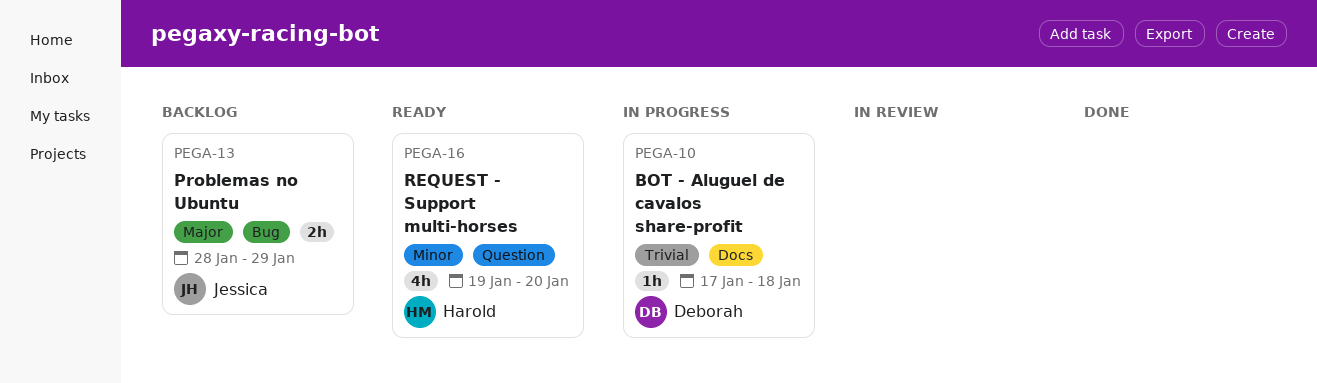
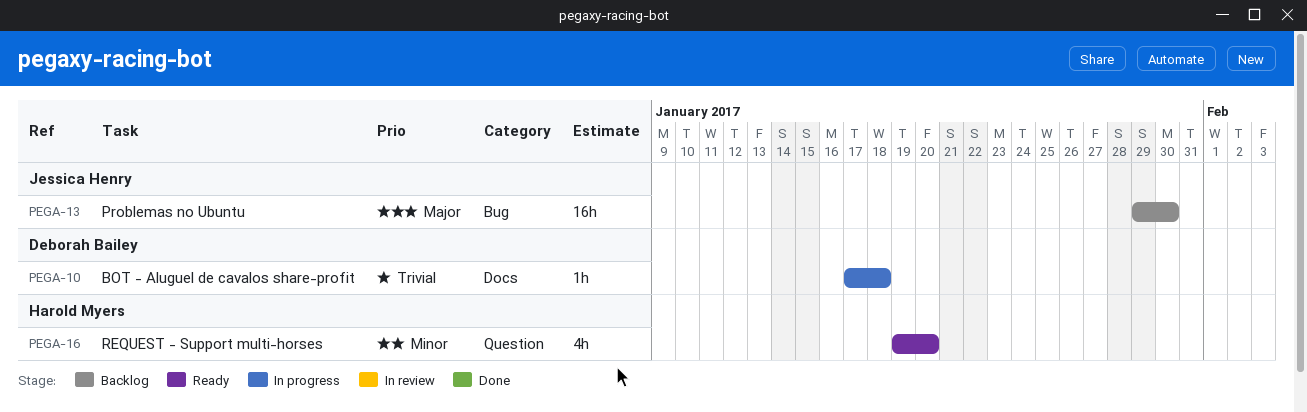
PEGA-13, estimate: 2h -> 16h
PEGA-13, start: Jan 28 -> Jan 29
PEGA-13, due: Jan 29 -> Jan 30

